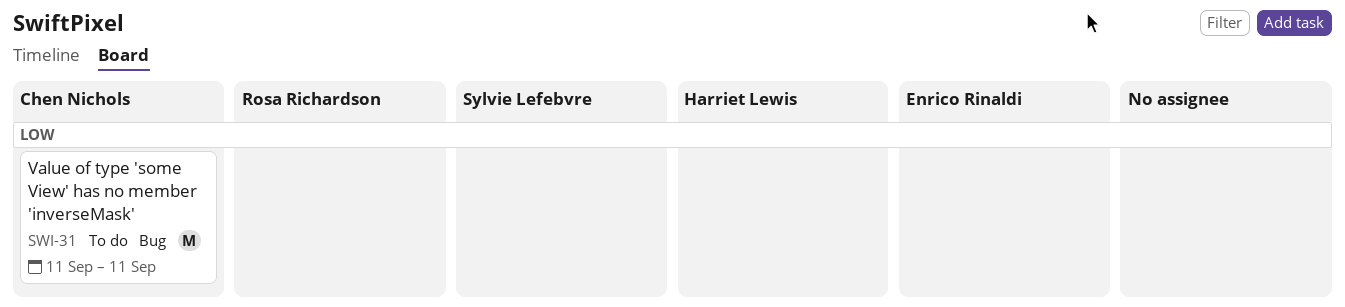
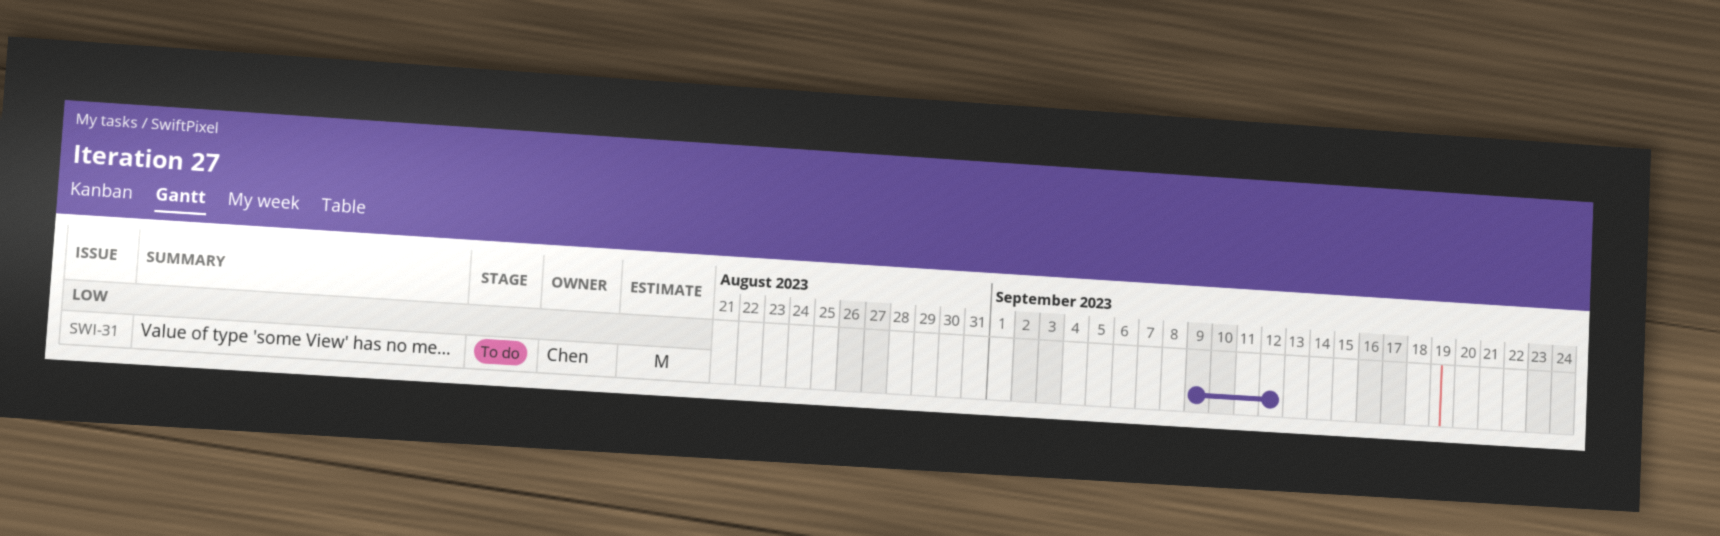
SWI-31, start: Sep 11 -> Sep 9
SWI-31, due: Sep 11 -> Sep 12

